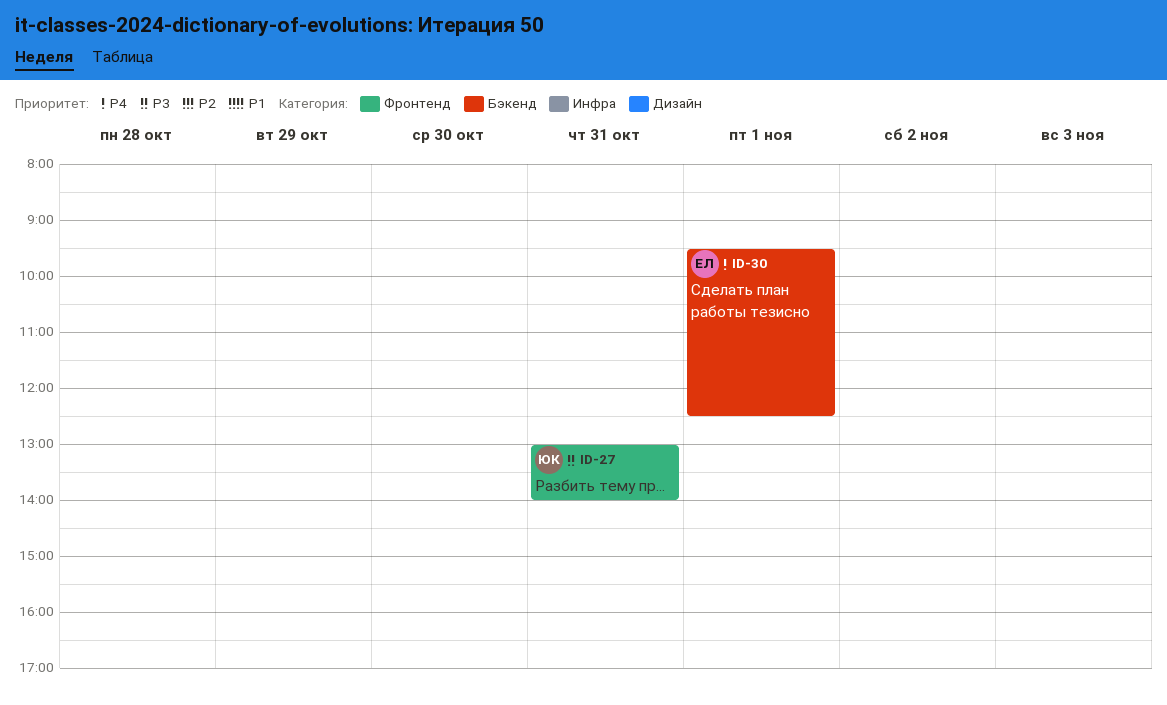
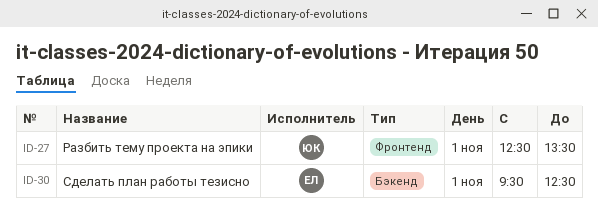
ID-27, day: Oct 31 -> Nov 1
ID-27, begins: 13:00 -> 12:30
ID-27, ends: 14:00 -> 13:30

